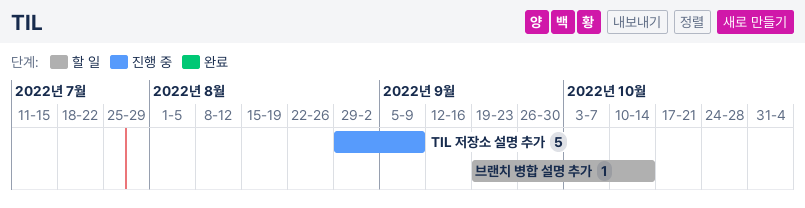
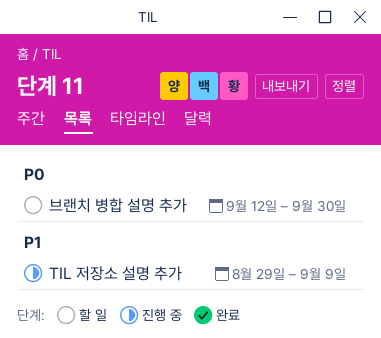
브랜치 병합 설명 추가, start: Sep 19 -> Sep 12
브랜치 병합 설명 추가, due: Oct 14 -> Sep 30

